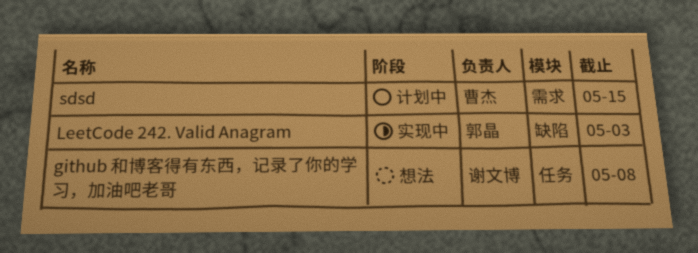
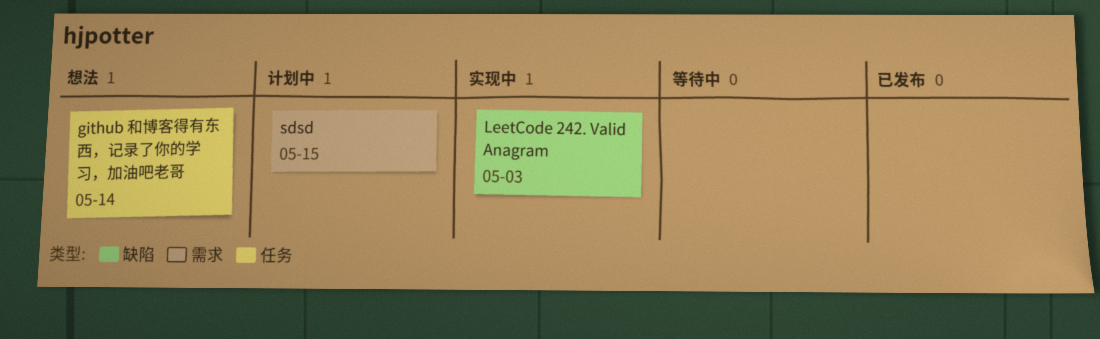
github 和博客得有东西，记录了你的学习，加油吧老哥, due: May 8 -> May 14

